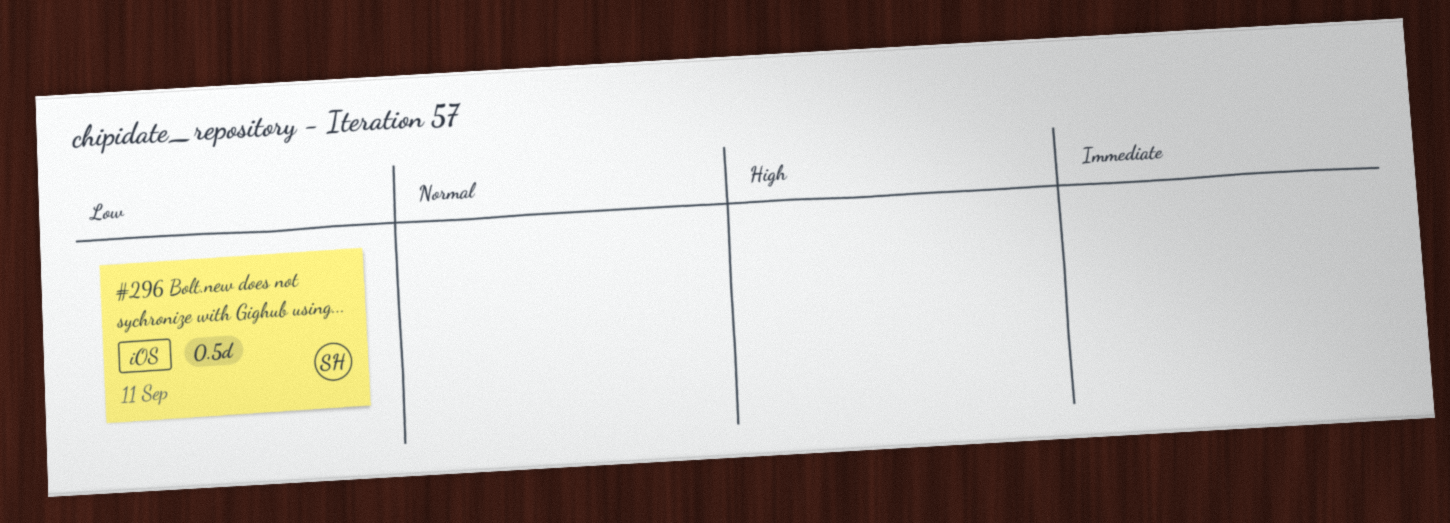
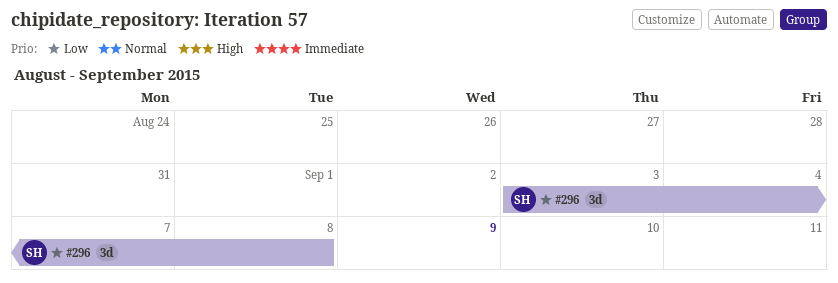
#296, estimate: 0.5d -> 3d
#296, due: Sep 11 -> Sep 8

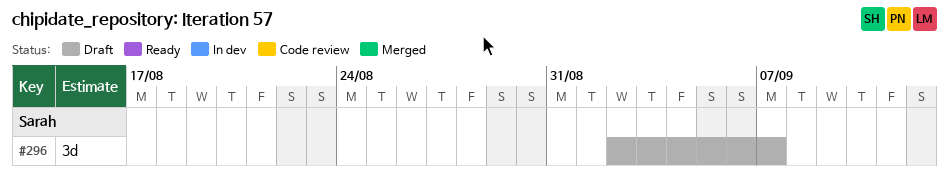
#296, start: Sep 3 -> Sep 2
#296, due: Sep 8 -> Sep 7

